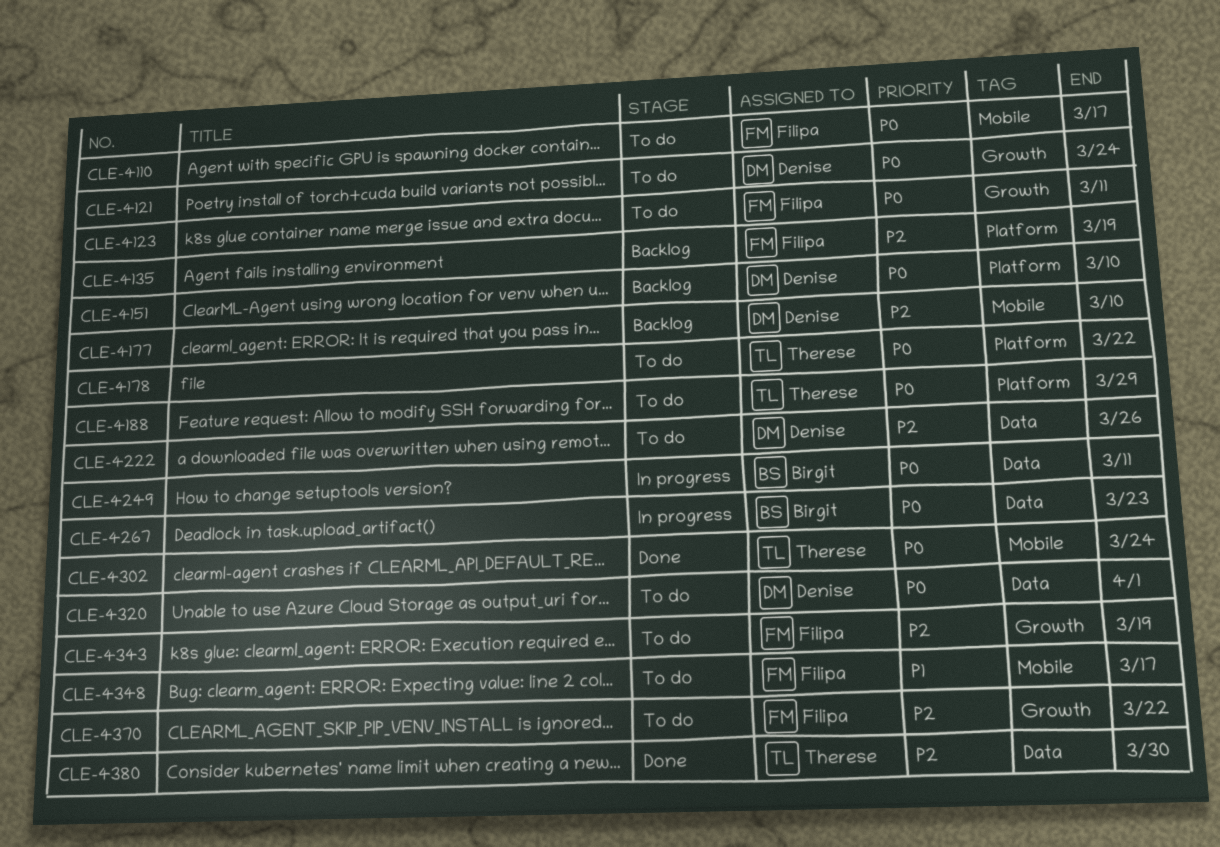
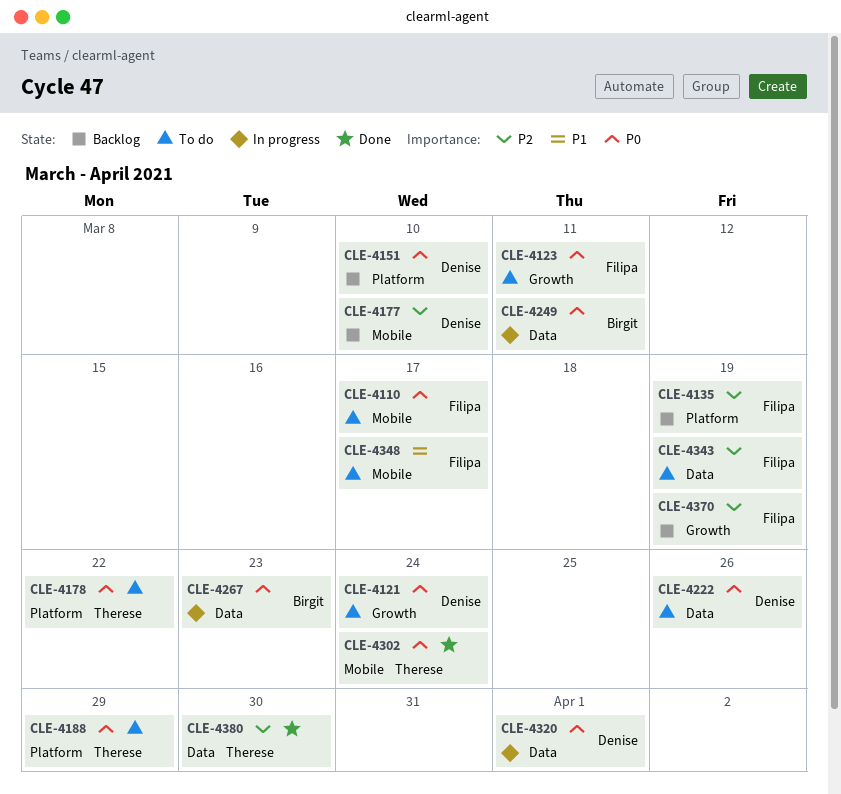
CLE-4222, priority: P2 -> P0
CLE-4320, status: To do -> In progress
CLE-4343, label: Growth -> Data
CLE-4370, status: To do -> Backlog
CLE-4370, due: Mar 22 -> Mar 19

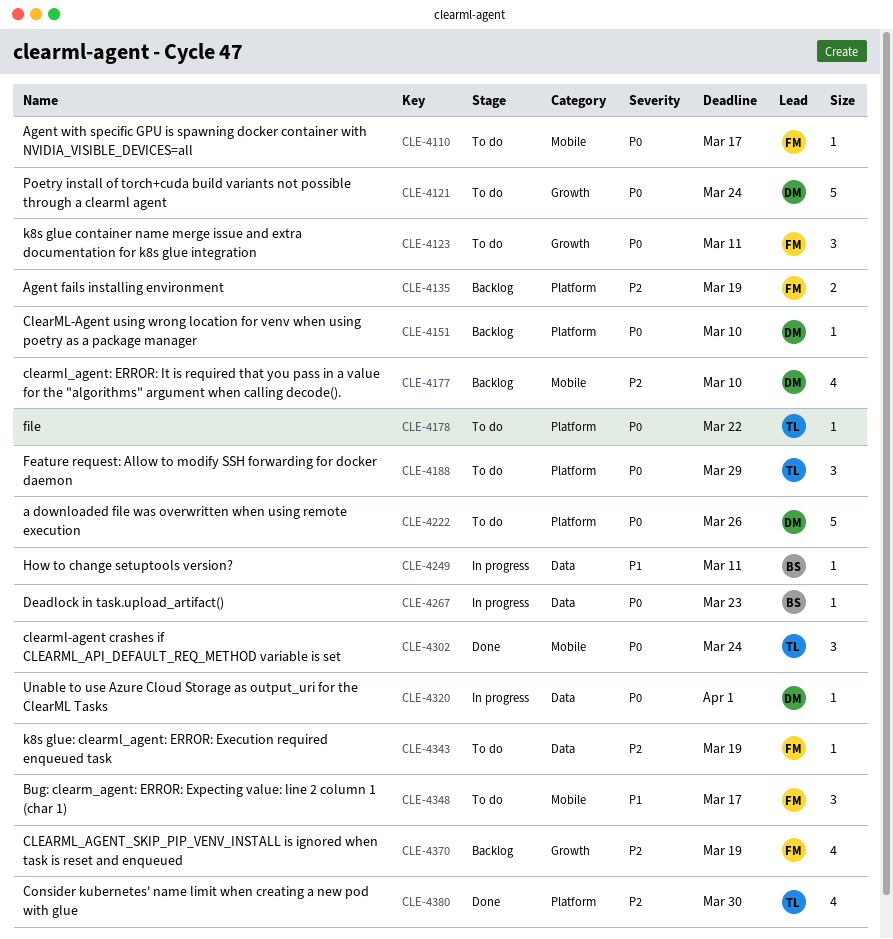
CLE-4222, label: Data -> Platform
CLE-4249, priority: P0 -> P1
CLE-4380, label: Data -> Platform

